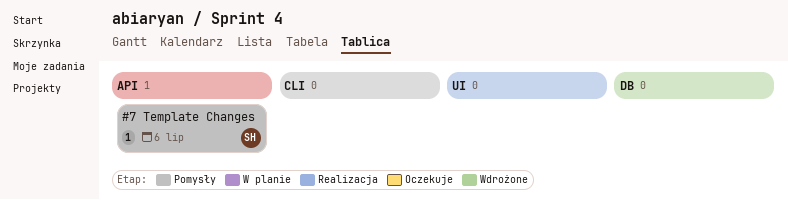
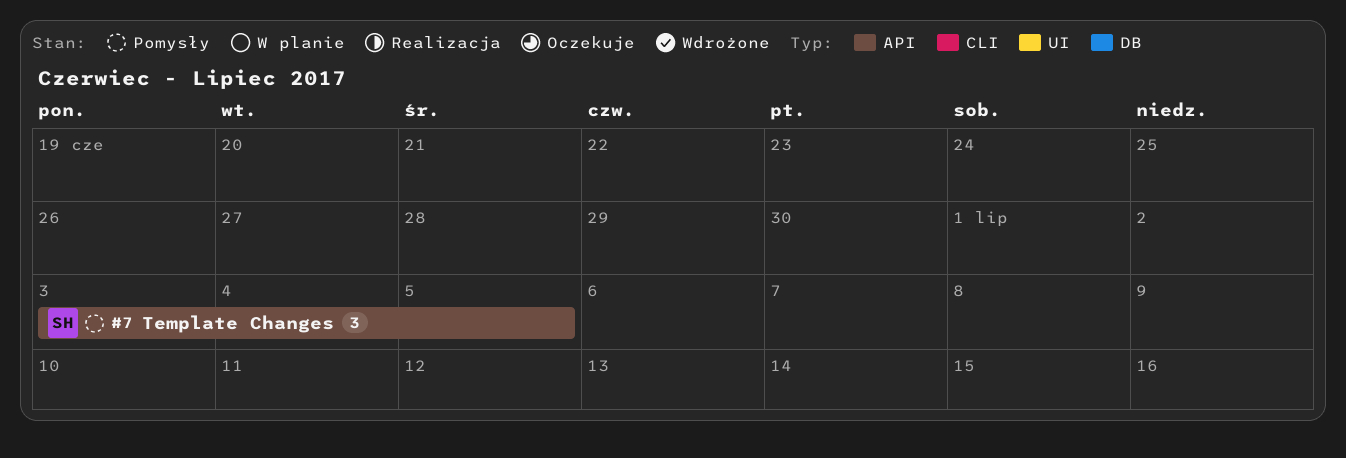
#7, estimate: 1 -> 3
#7, due: Jul 6 -> Jul 5

